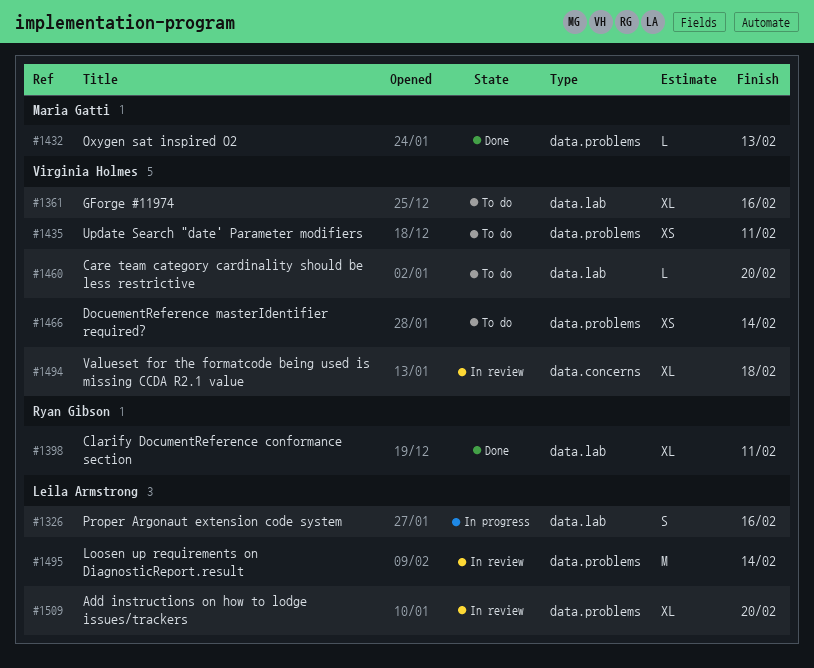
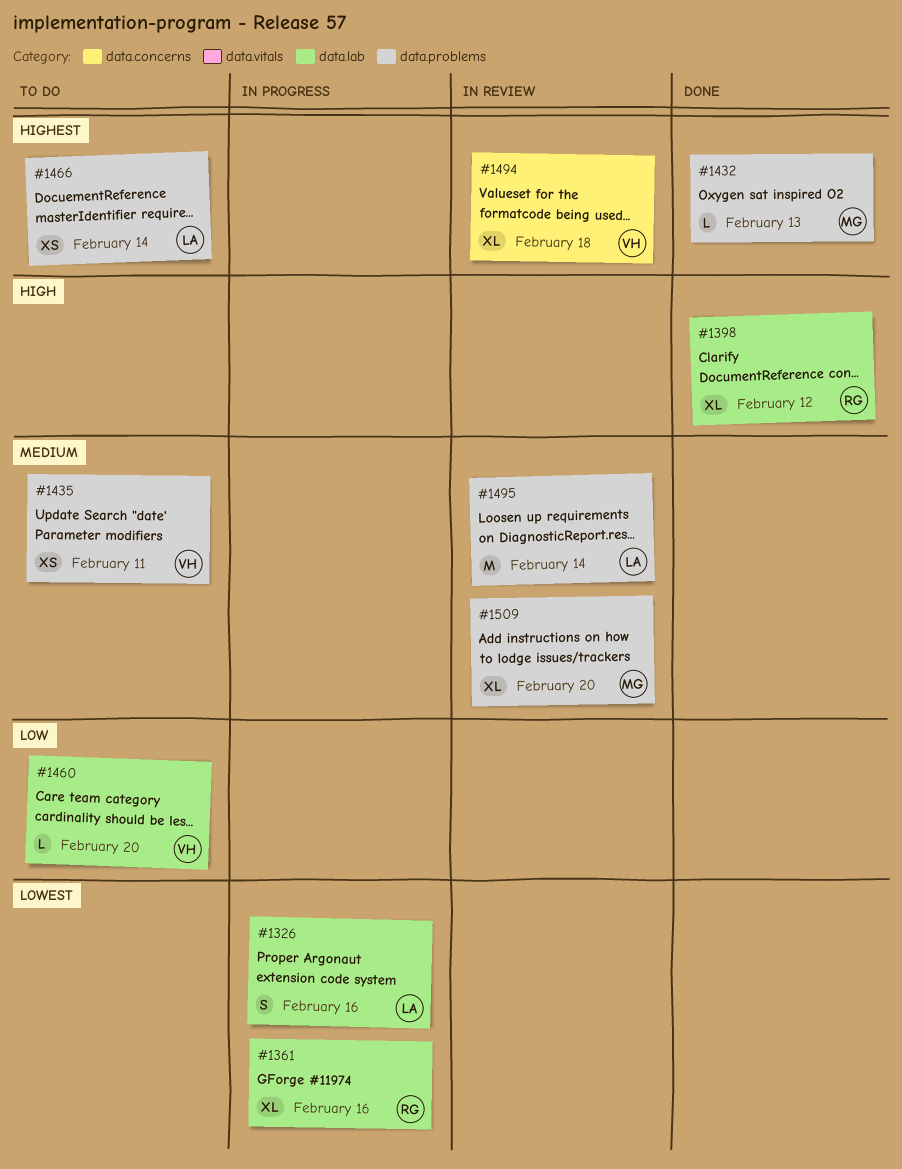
#1361, status: To do -> In progress
#1361, owner: Virginia Holmes -> Ryan Gibson
#1398, due: Feb 11 -> Feb 12
#1466, owner: Virginia Holmes -> Leila Armstrong
#1509, owner: Leila Armstrong -> Maria Gatti

